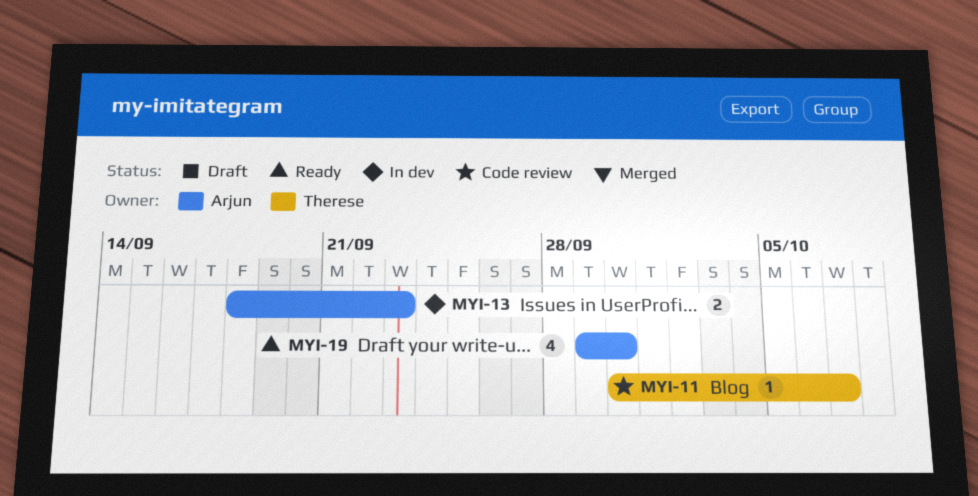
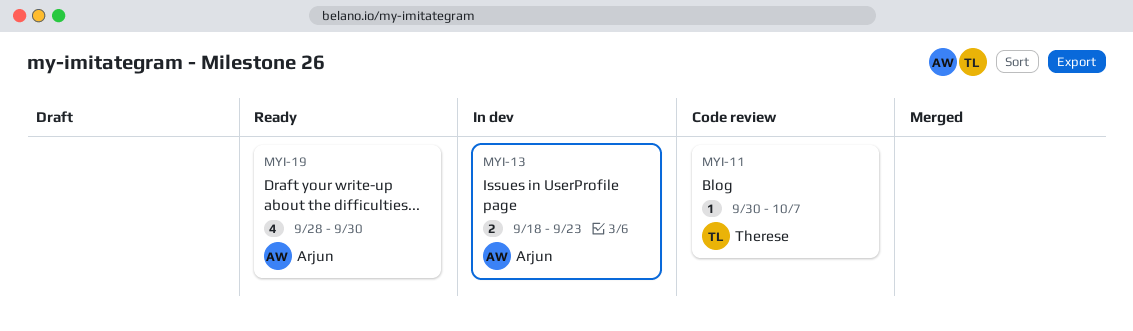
MYI-19, start: Sep 29 -> Sep 28

